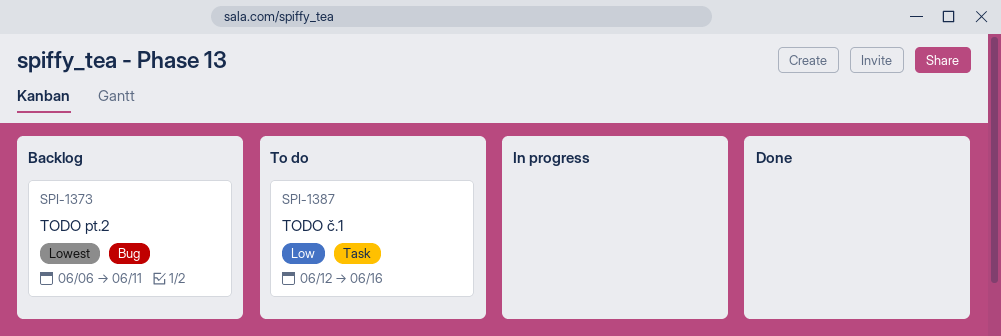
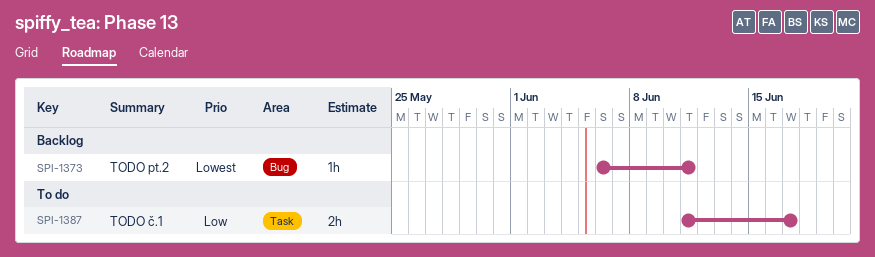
SPI-1387, start: Jun 12 -> Jun 11
SPI-1387, due: Jun 16 -> Jun 17

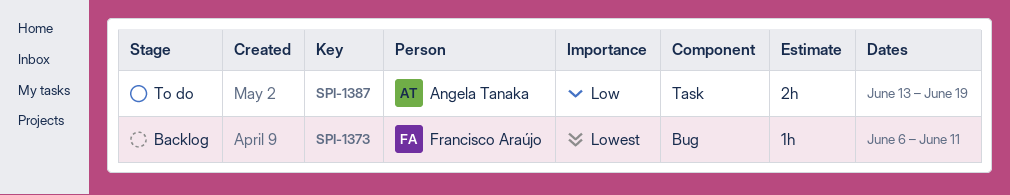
SPI-1387, start: Jun 11 -> Jun 13
SPI-1387, due: Jun 17 -> Jun 19

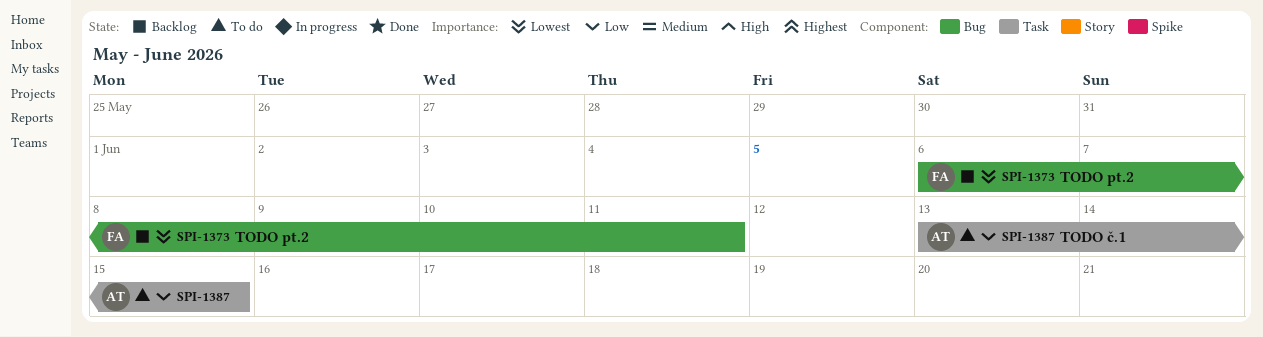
SPI-1387, due: Jun 19 -> Jun 15

